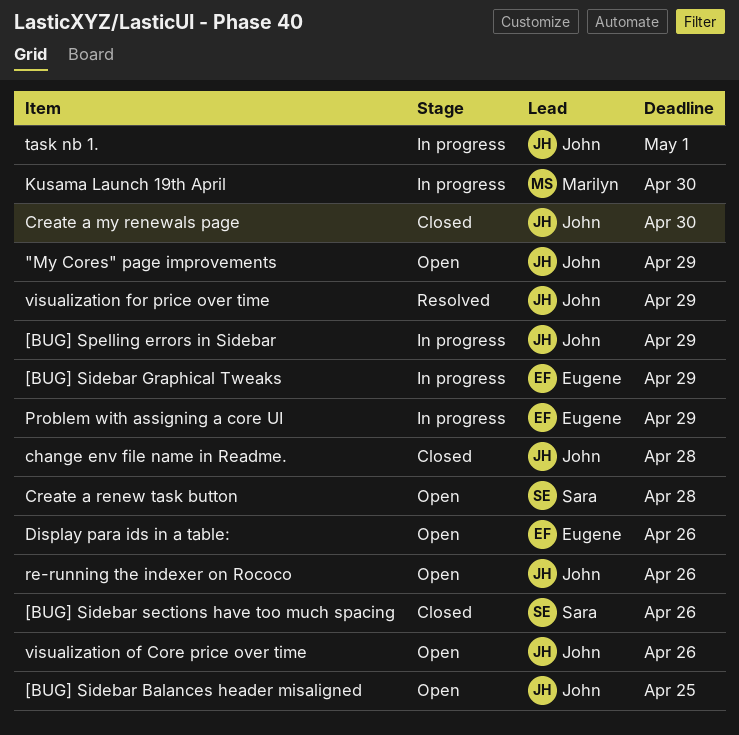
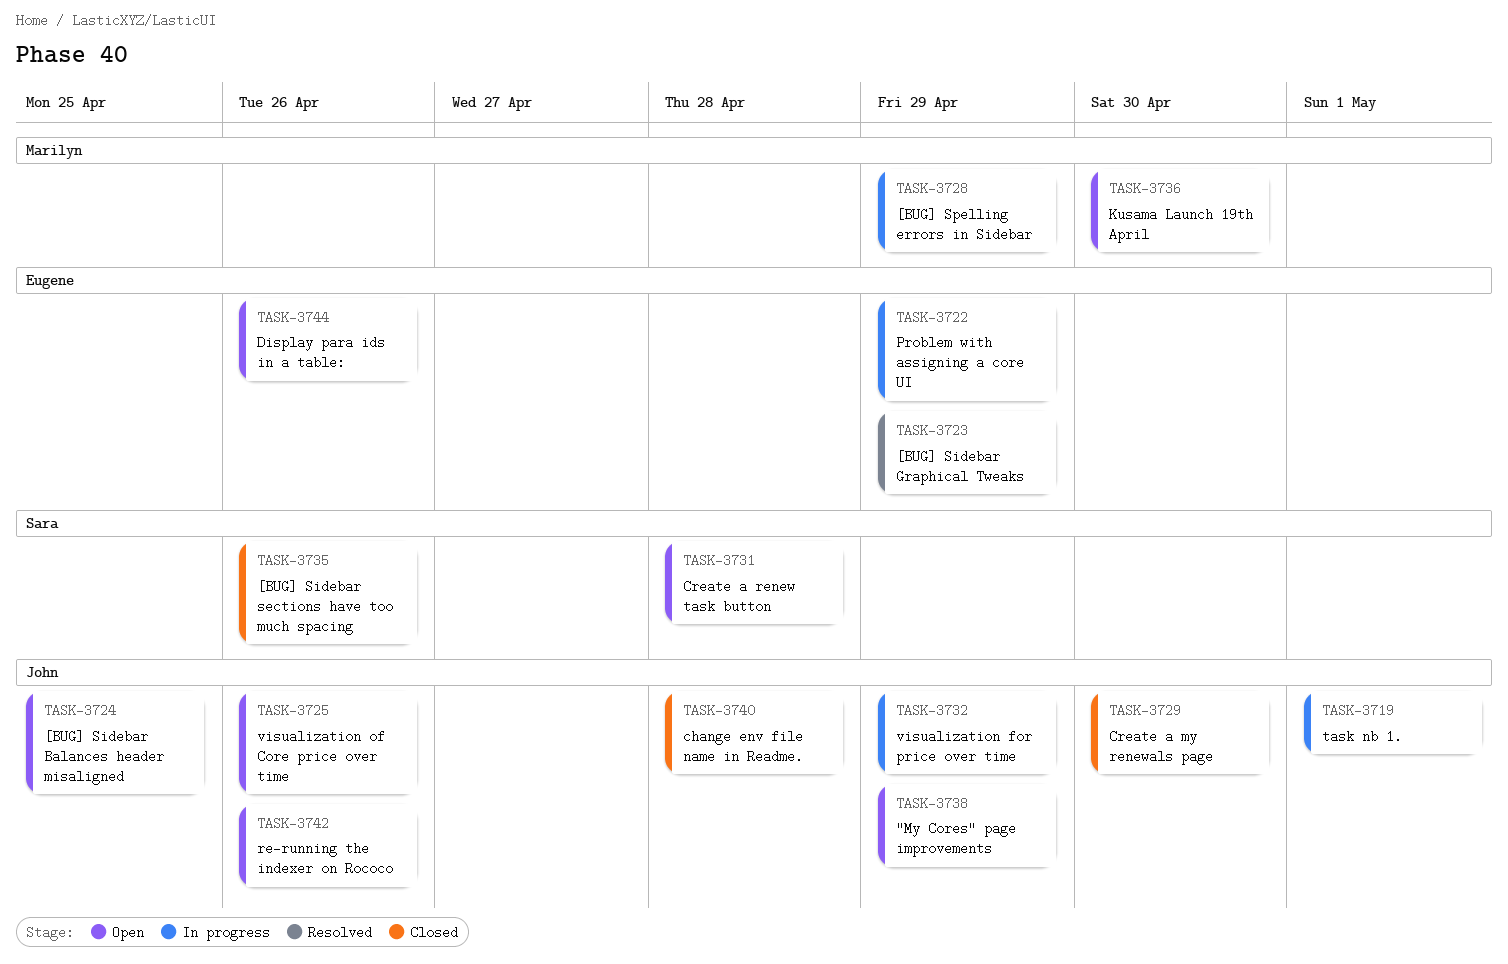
[BUG] Sidebar Graphical Tweaks, status: In progress -> Resolved
[BUG] Spelling errors in Sidebar, owner: John -> Marilyn
Kusama Launch 19th April, status: In progress -> Open
visualization for price over time, status: Resolved -> In progress

